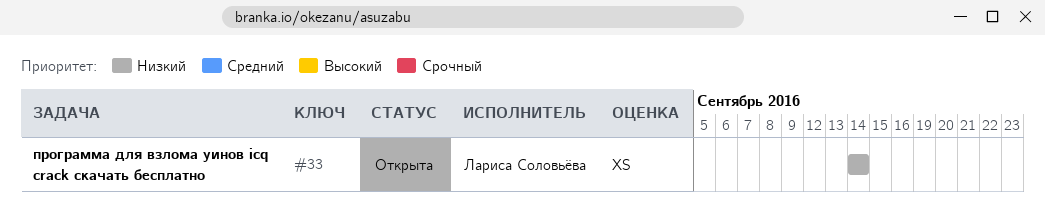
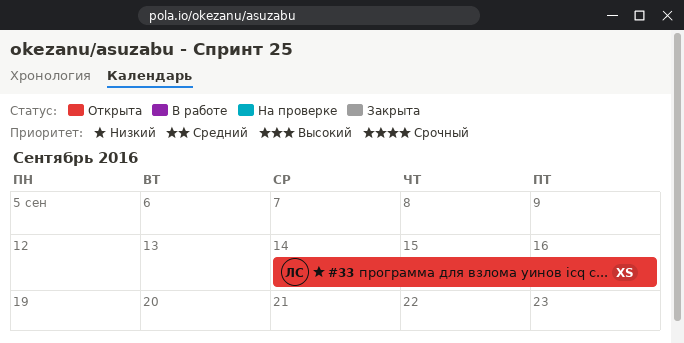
#33, due: Sep 14 -> Sep 16

